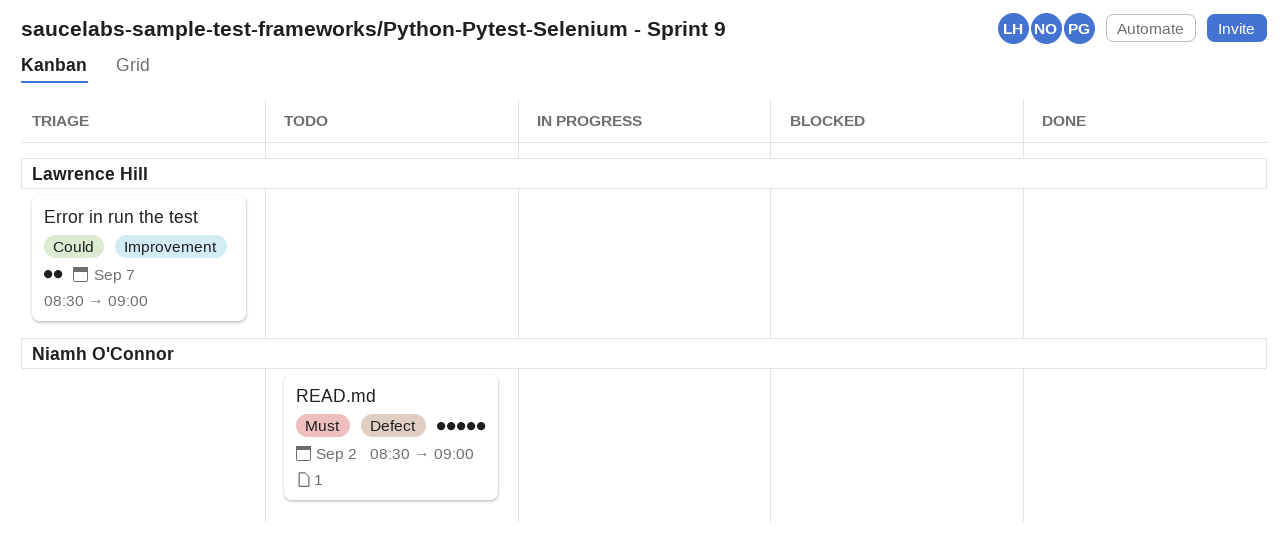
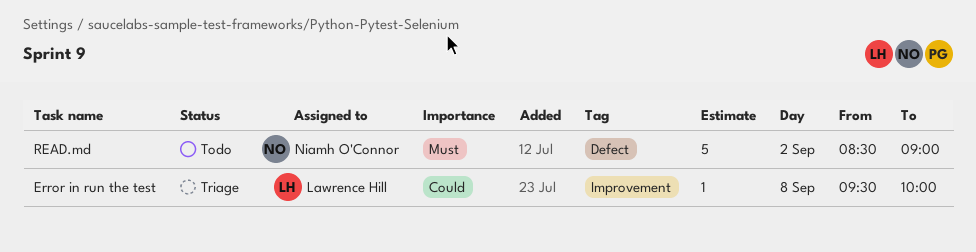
Error in run the test, estimate: 2 -> 1
Error in run the test, day: Sep 7 -> Sep 8
Error in run the test, begins: 08:30 -> 09:30
Error in run the test, ends: 09:00 -> 10:00

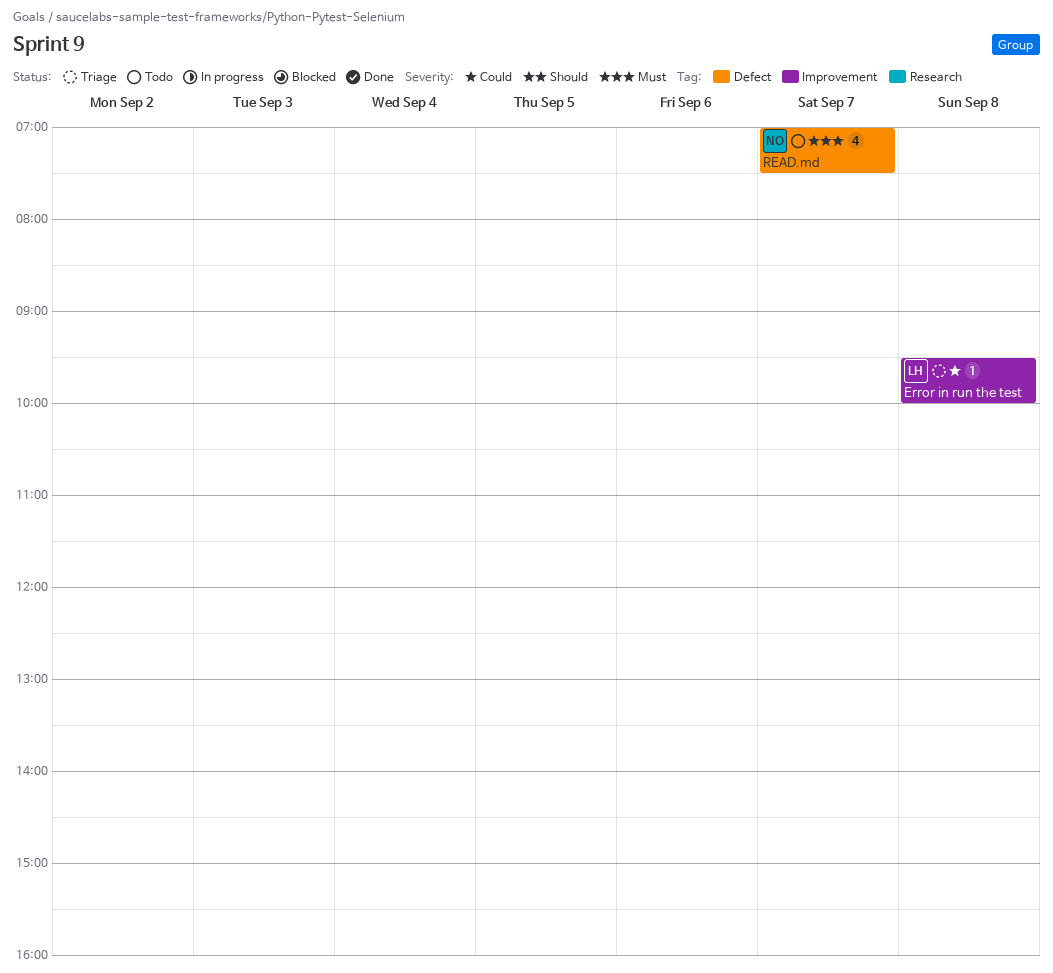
READ.md, estimate: 5 -> 4
READ.md, day: Sep 2 -> Sep 7
READ.md, begins: 08:30 -> 07:00
READ.md, ends: 09:00 -> 07:30

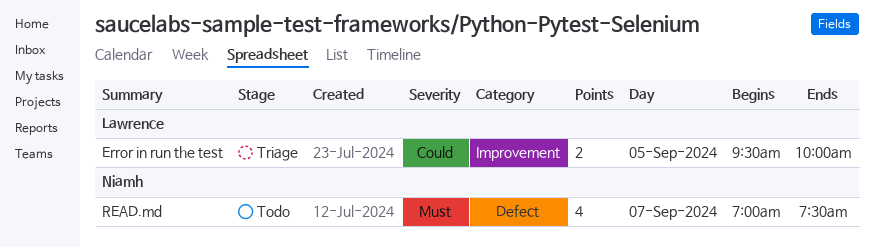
Error in run the test, estimate: 1 -> 2
Error in run the test, day: Sep 8 -> Sep 5

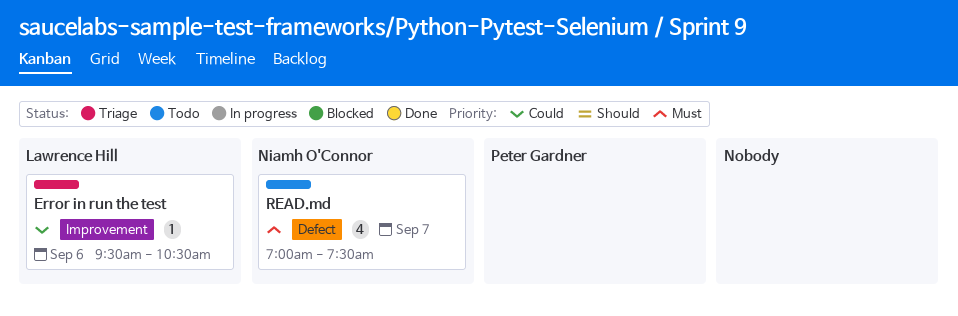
Error in run the test, estimate: 2 -> 1
Error in run the test, day: Sep 5 -> Sep 6
Error in run the test, ends: 10:00 -> 10:30

